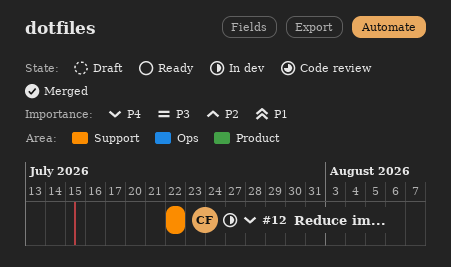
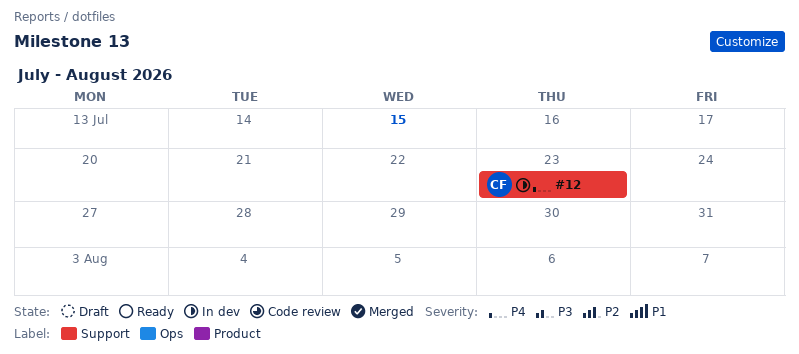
#12, start: Jul 22 -> Jul 23
#12, due: Jul 22 -> Jul 23

